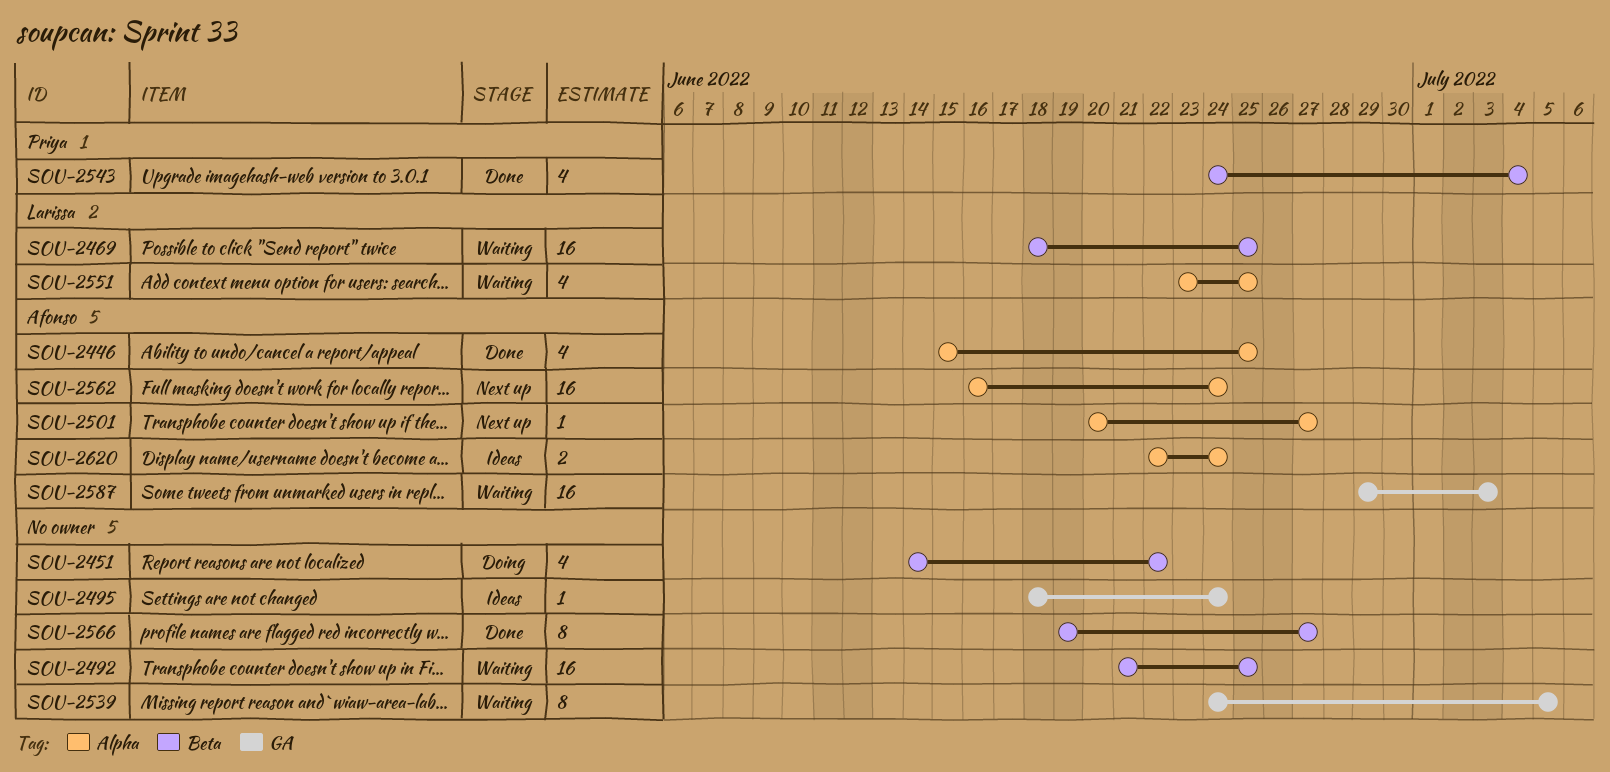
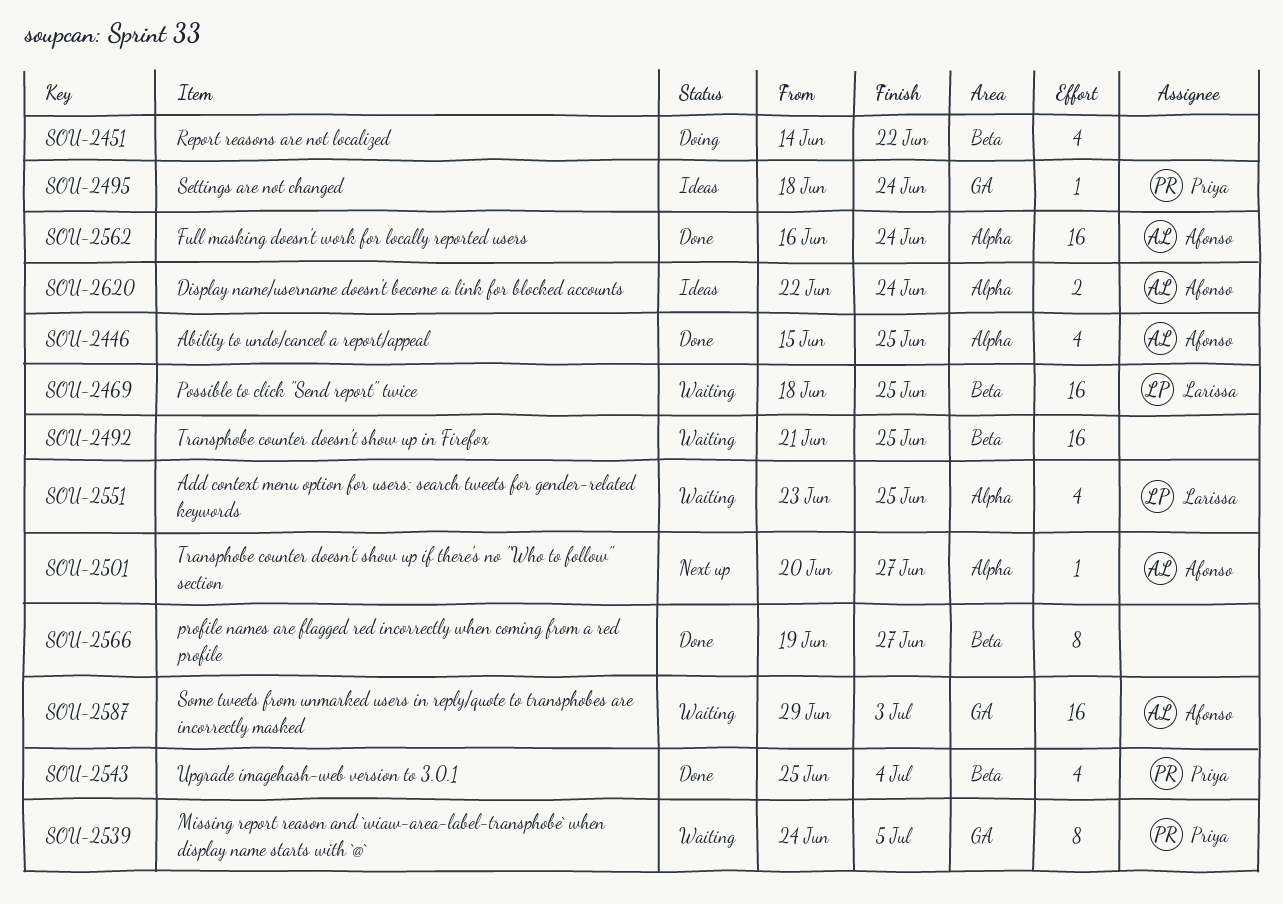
SOU-2495, owner: none -> Priya
SOU-2539, owner: none -> Priya
SOU-2543, start: Jun 24 -> Jun 25
SOU-2562, status: Next up -> Done

